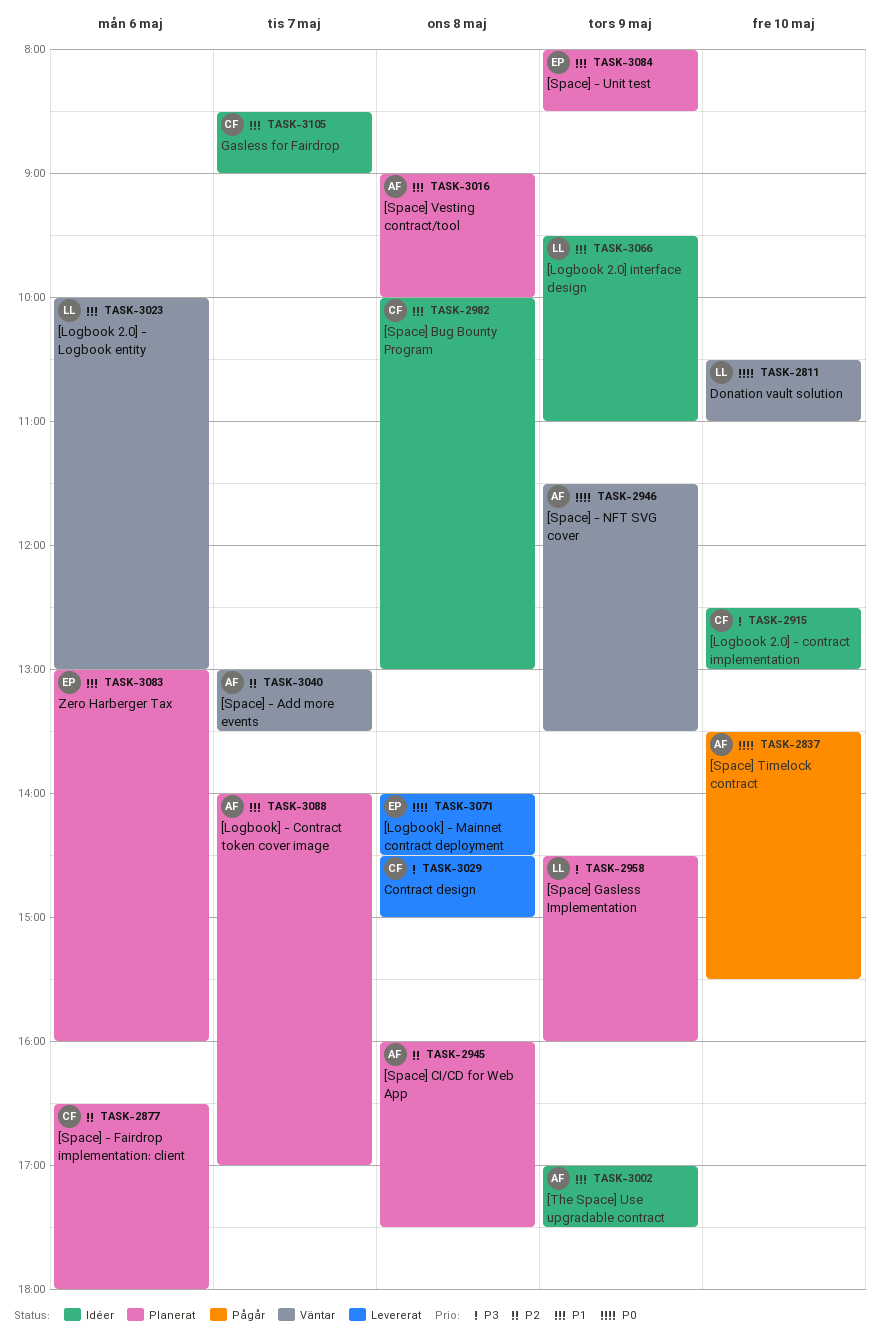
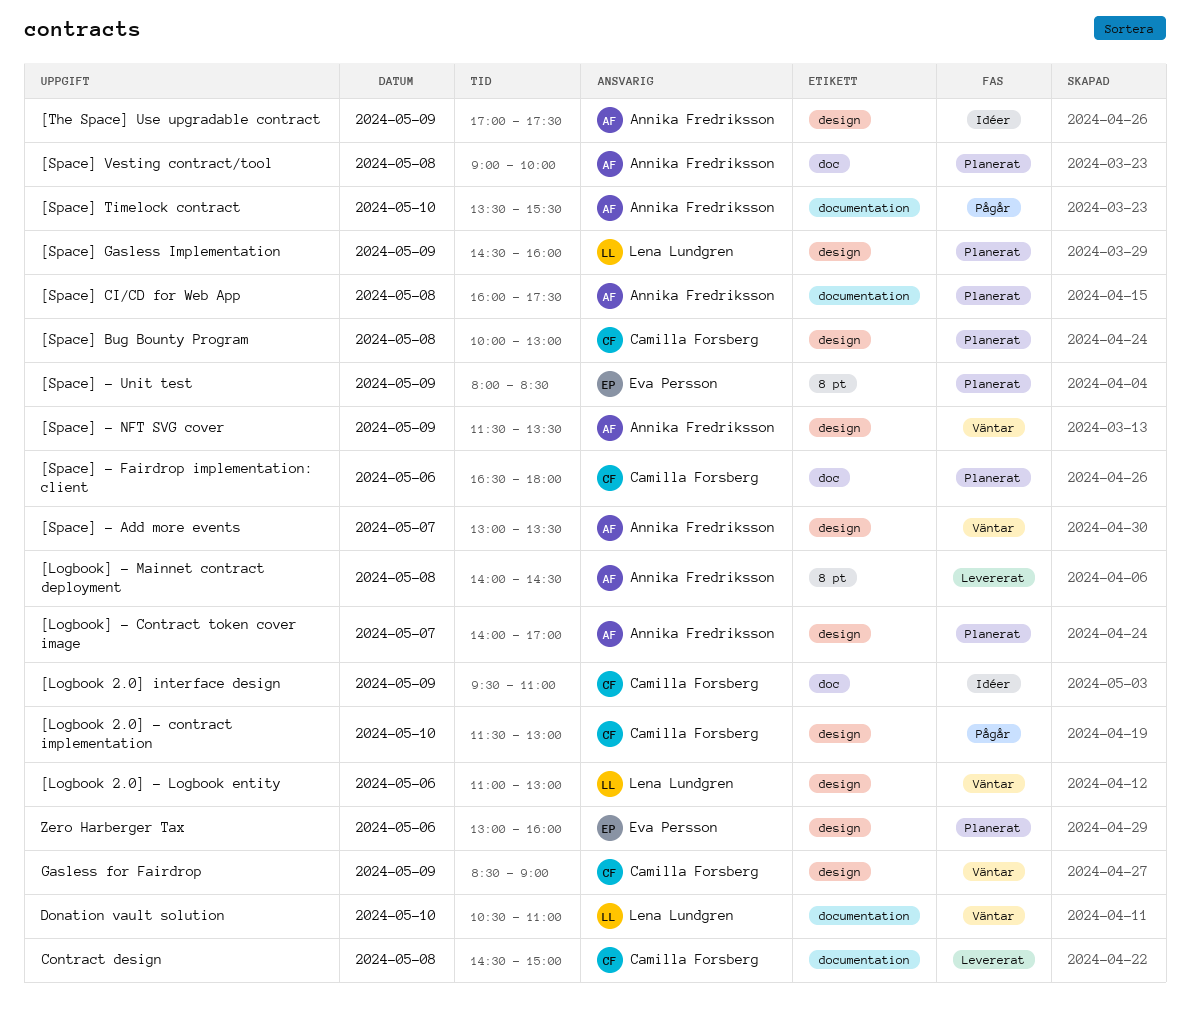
[Logbook 2.0] - contract implementation, status: Idéer -> Pågår
[Logbook 2.0] - contract implementation, begins: 12:30 -> 11:30
[Logbook 2.0] - Logbook entity, begins: 10:00 -> 11:00
[Logbook 2.0] interface design, owner: Lena Lundgren -> Camilla Forsberg
[Logbook] - Mainnet contract deployment, owner: Eva Persson -> Annika Fredriksson
[Space] Bug Bounty Program, status: Idéer -> Planerat
Gasless for Fairdrop, status: Idéer -> Väntar
Gasless for Fairdrop, day: May 7 -> May 9

